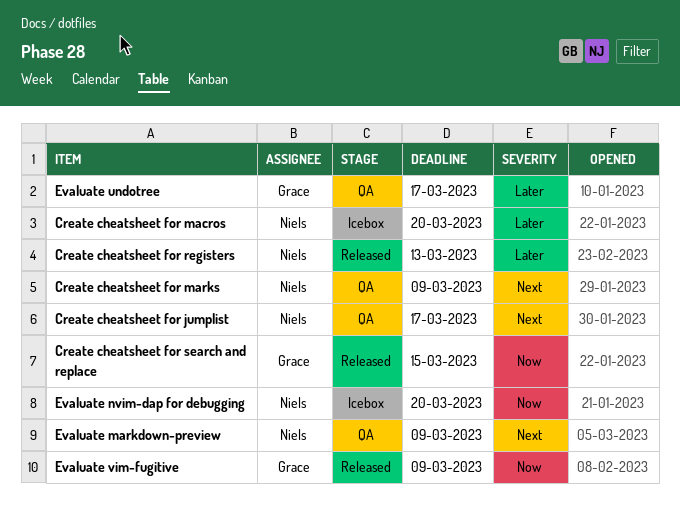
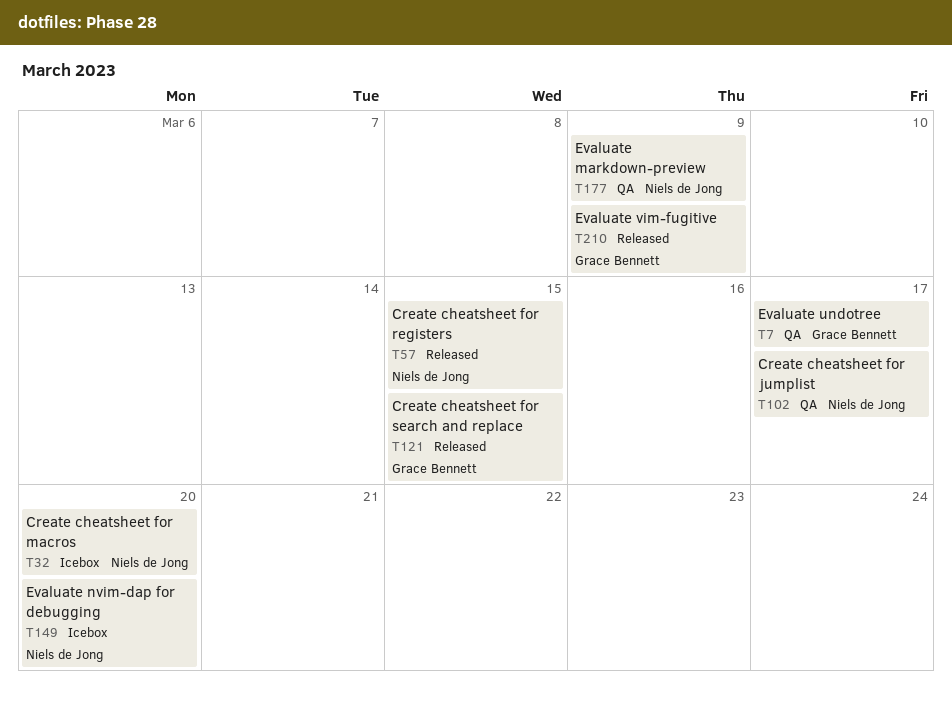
Create cheatsheet for marks: present -> none
Create cheatsheet for registers, due: Mar 13 -> Mar 15

